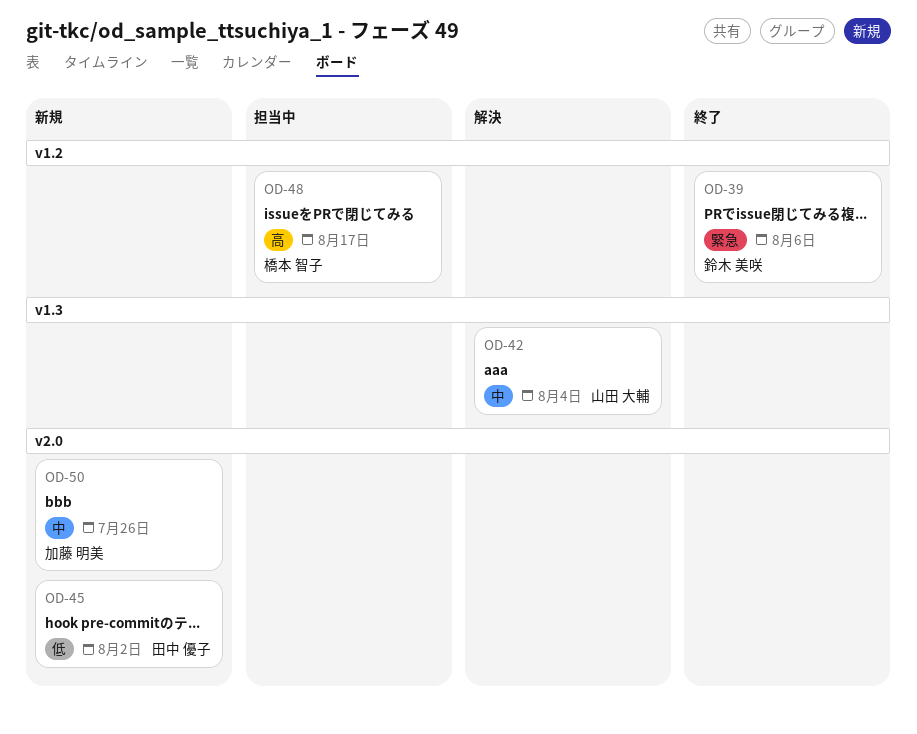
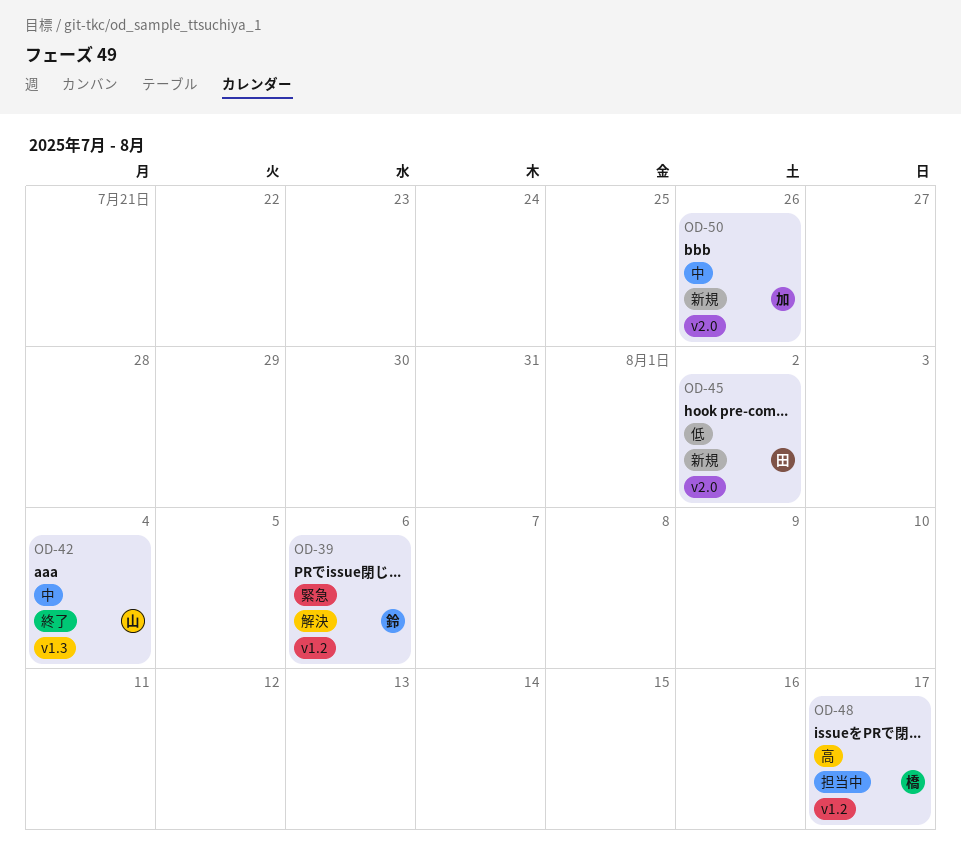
OD-39, status: 終了 -> 解決
OD-42, status: 解決 -> 終了

